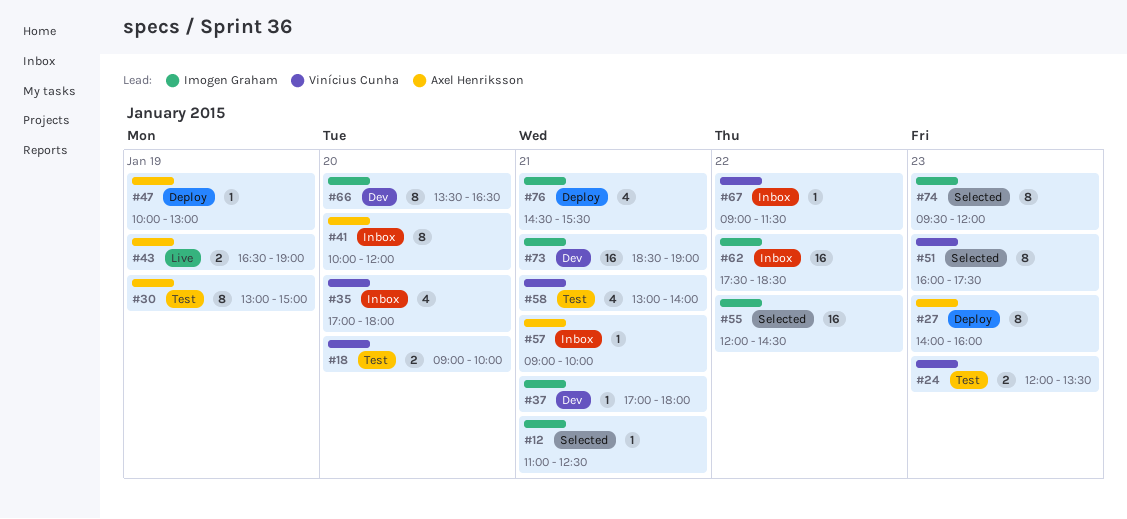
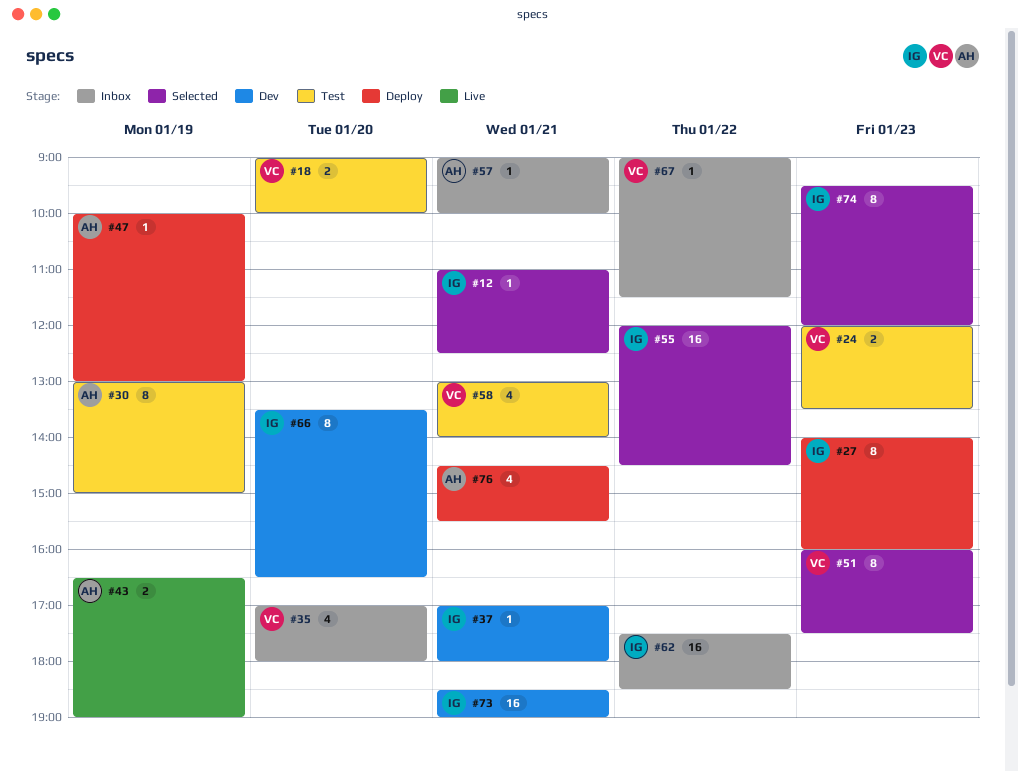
#27, owner: Axel Henriksson -> Imogen Graham
#41: present -> none
#76, owner: Imogen Graham -> Axel Henriksson

